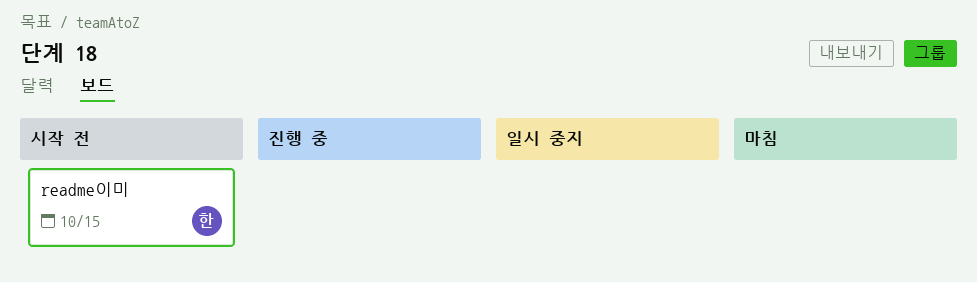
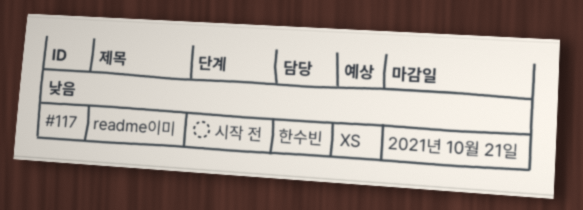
readme이미, due: Oct 15 -> Oct 21

